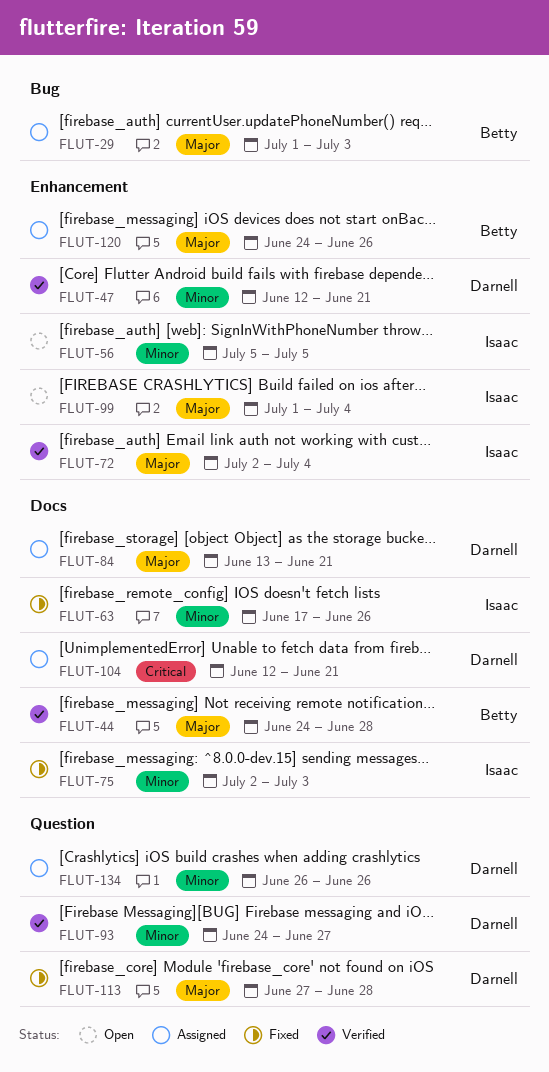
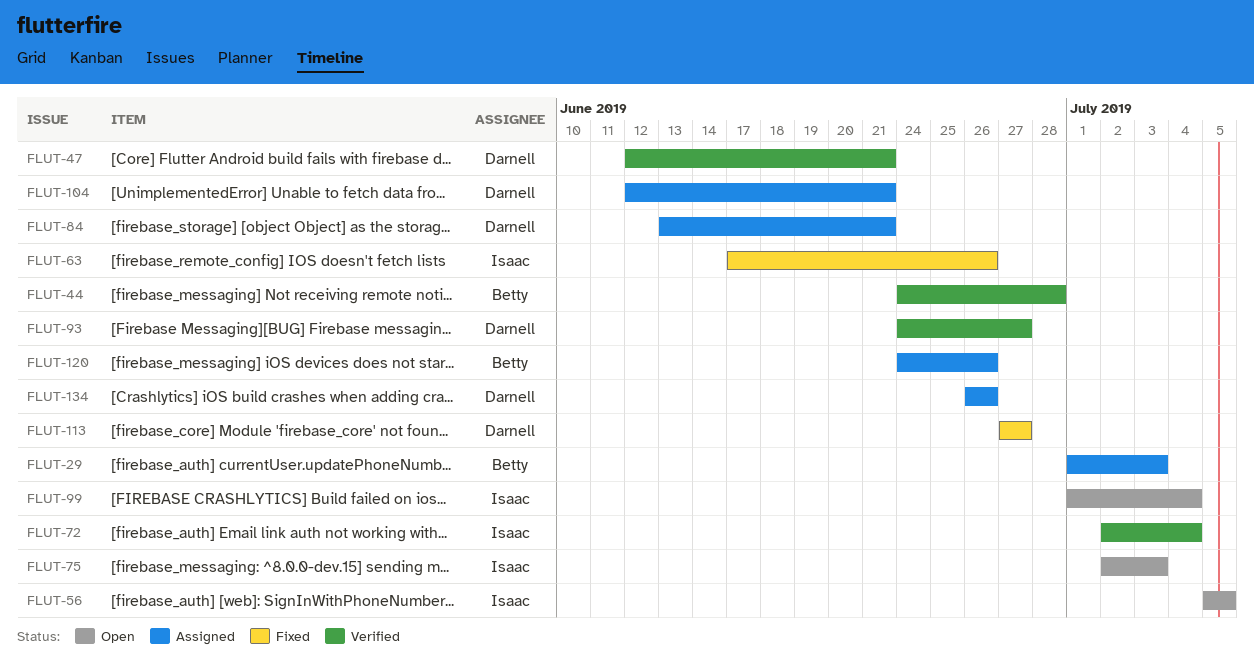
FLUT-75, status: Fixed -> Open
FLUT-113, due: Jun 28 -> Jun 27

